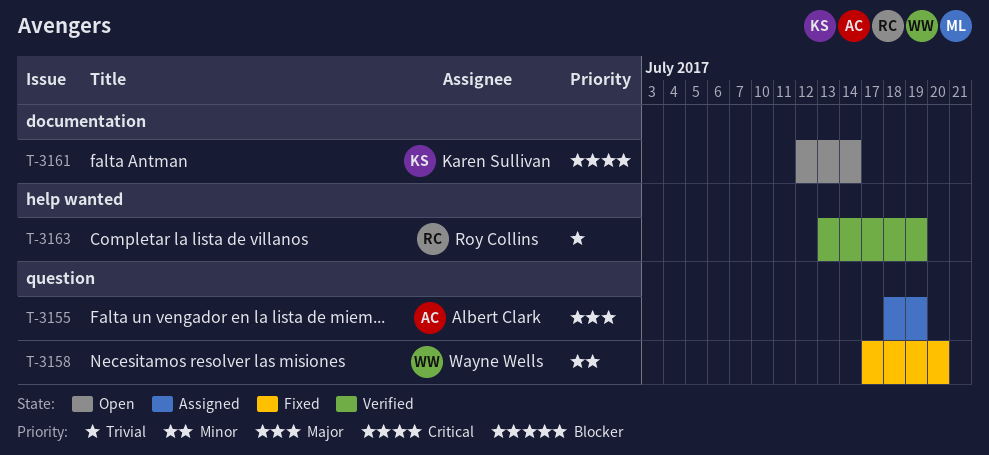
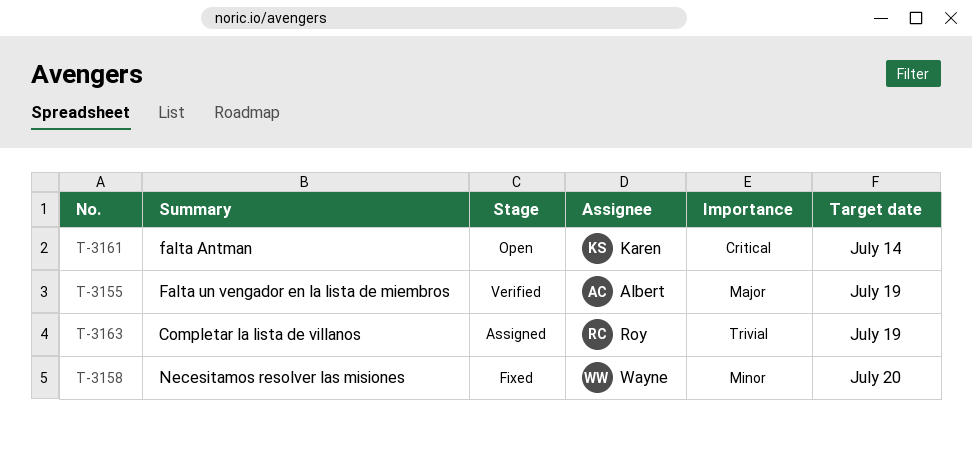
T-3155, status: Assigned -> Verified
T-3163, status: Verified -> Assigned

